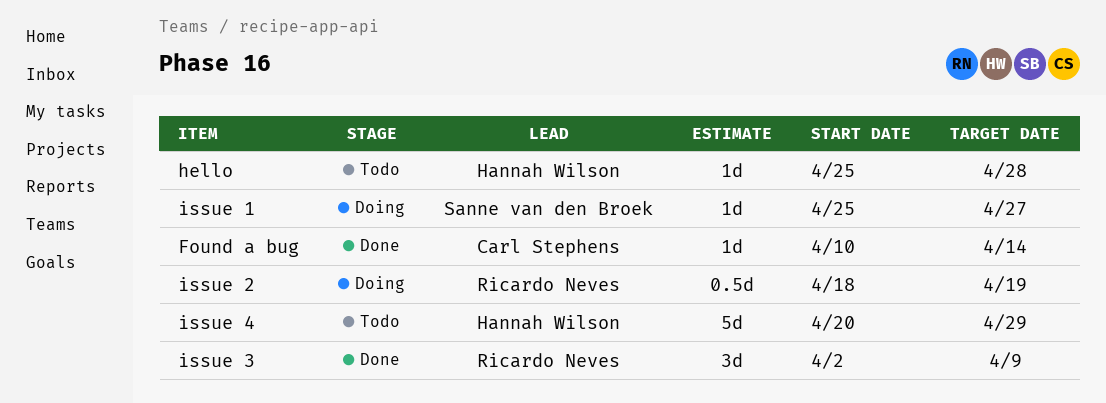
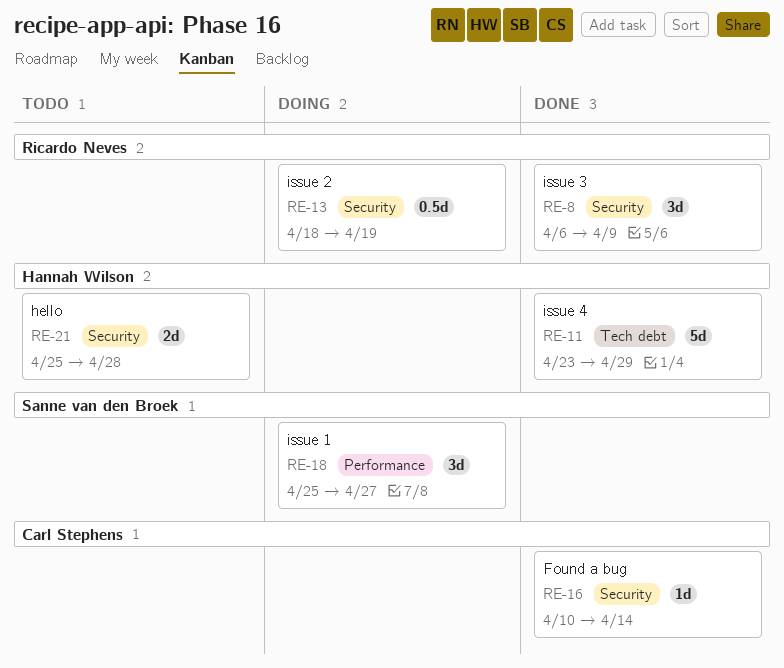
hello, estimate: 1d -> 2d
issue 1, estimate: 1d -> 3d
issue 3, start: Apr 2 -> Apr 6
issue 4, status: Todo -> Done
issue 4, start: Apr 20 -> Apr 23

